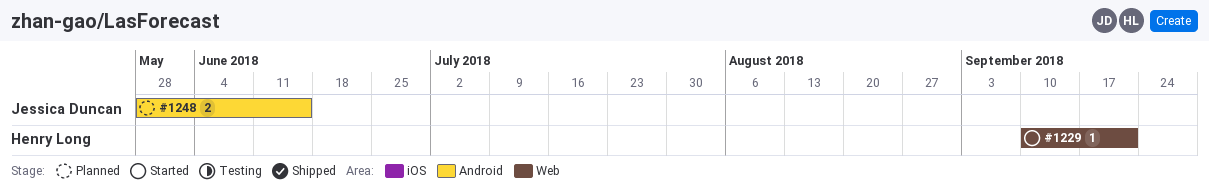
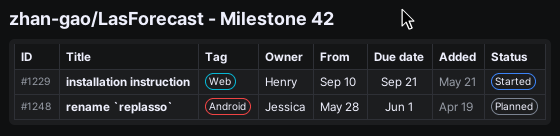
#1248, due: Jun 15 -> Jun 1

